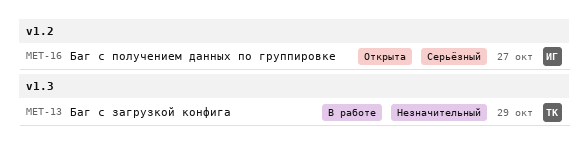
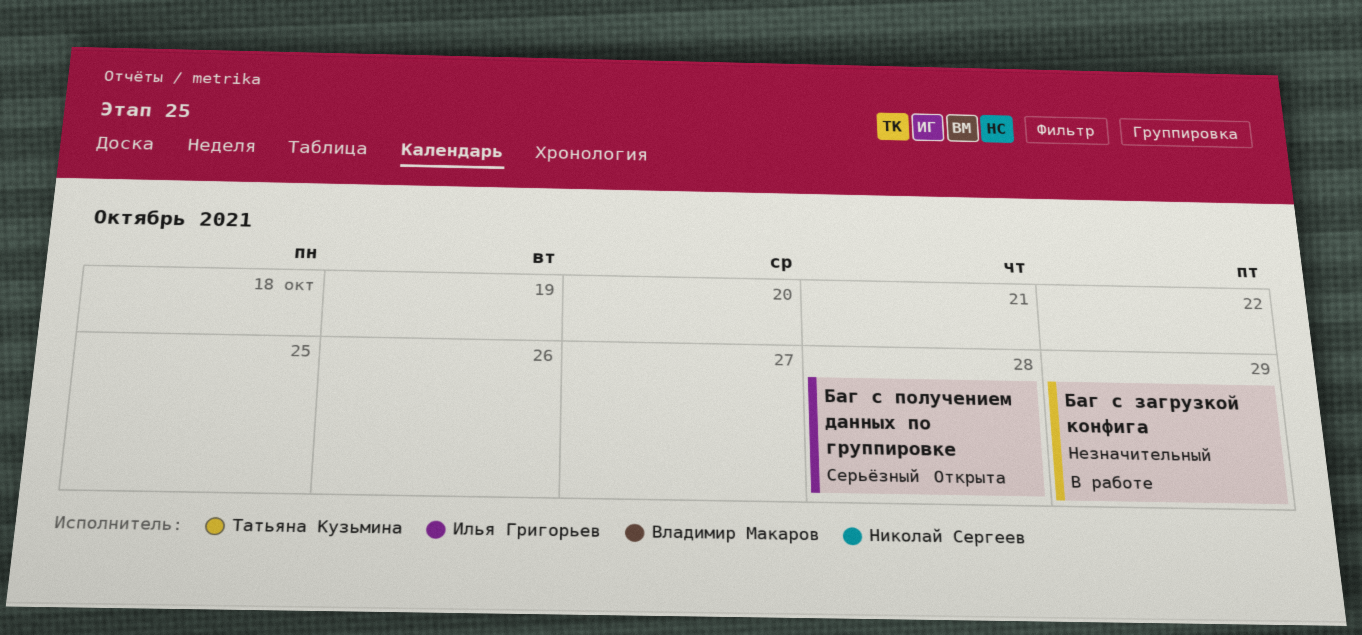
Баг с получением данных по группировке, due: Oct 27 -> Oct 28

